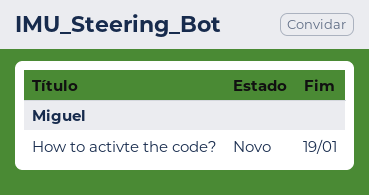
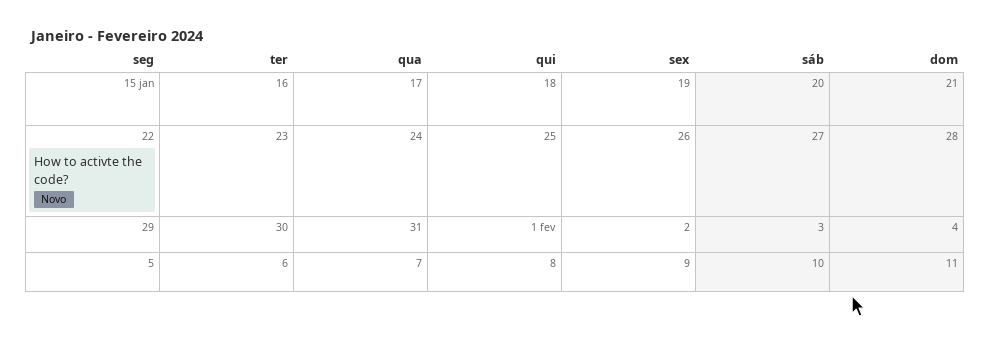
How to activte the code?, due: Jan 19 -> Jan 22

